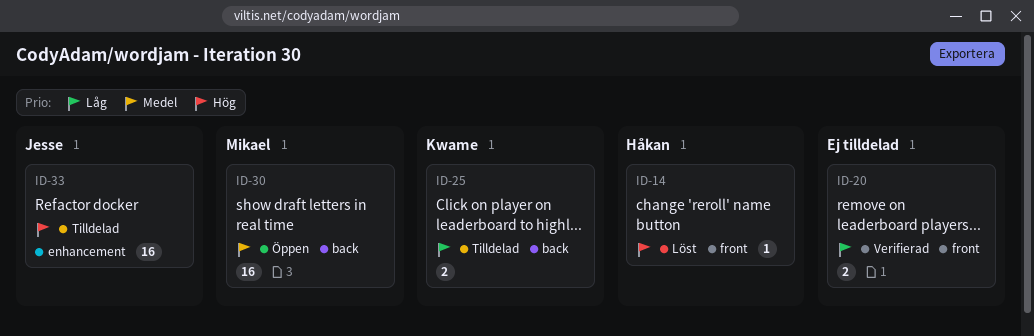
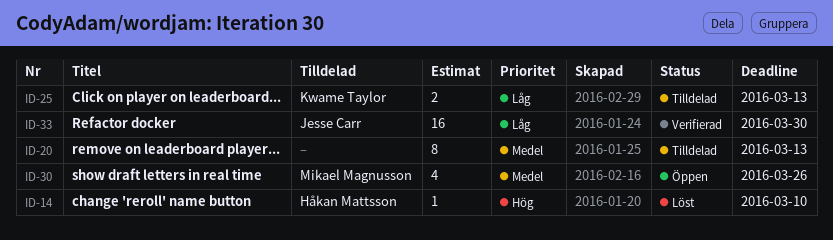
ID-20, status: Verifierad -> Tilldelad
ID-20, priority: Låg -> Medel
ID-20, estimate: 2 -> 8
ID-30, estimate: 16 -> 4
ID-33, status: Tilldelad -> Verifierad
ID-33, priority: Hög -> Låg

